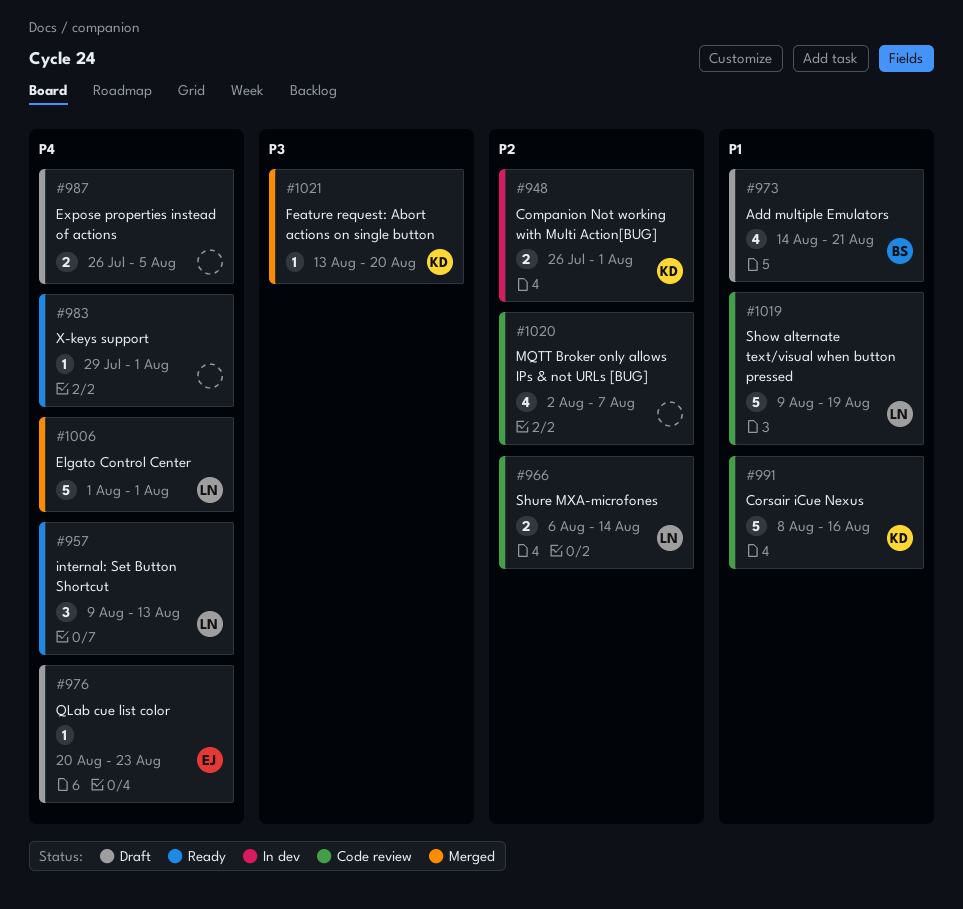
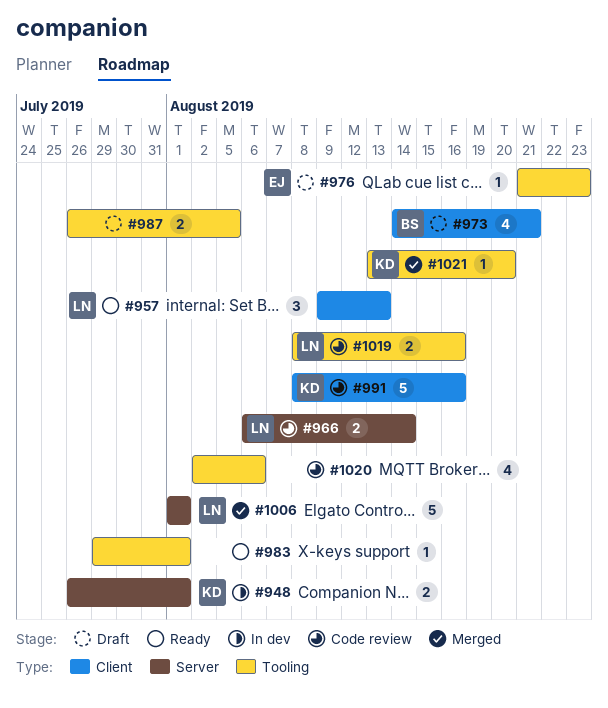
#976, start: Aug 20 -> Aug 21
#1019, estimate: 5 -> 2
#1019, start: Aug 9 -> Aug 8
#1019, due: Aug 19 -> Aug 16
#1020, due: Aug 7 -> Aug 6

